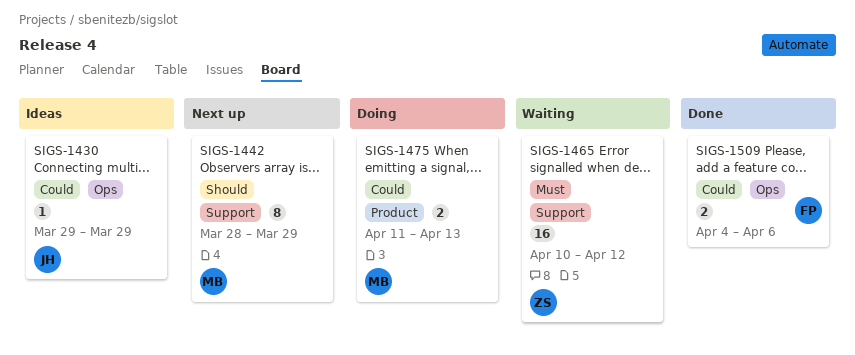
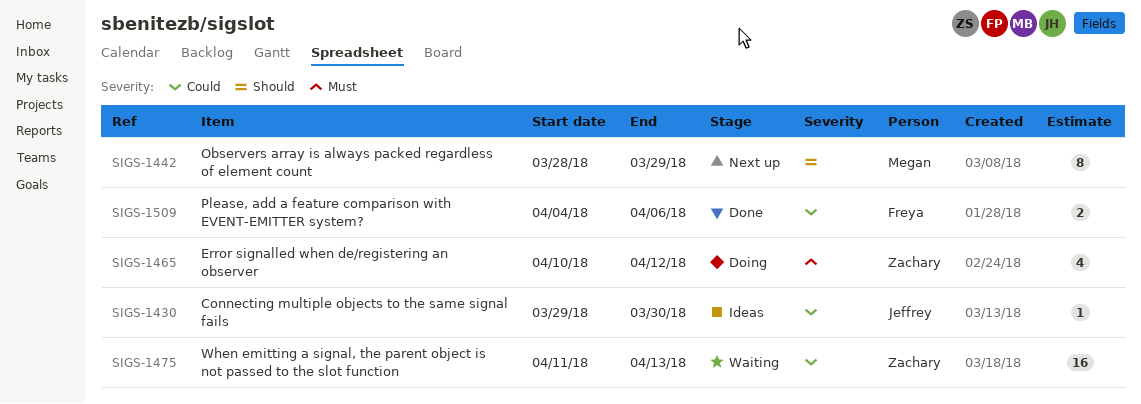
SIGS-1430, due: Mar 29 -> Mar 30
SIGS-1465, status: Waiting -> Doing
SIGS-1465, estimate: 16 -> 4
SIGS-1475, status: Doing -> Waiting
SIGS-1475, owner: Megan -> Zachary
SIGS-1475, estimate: 2 -> 16

